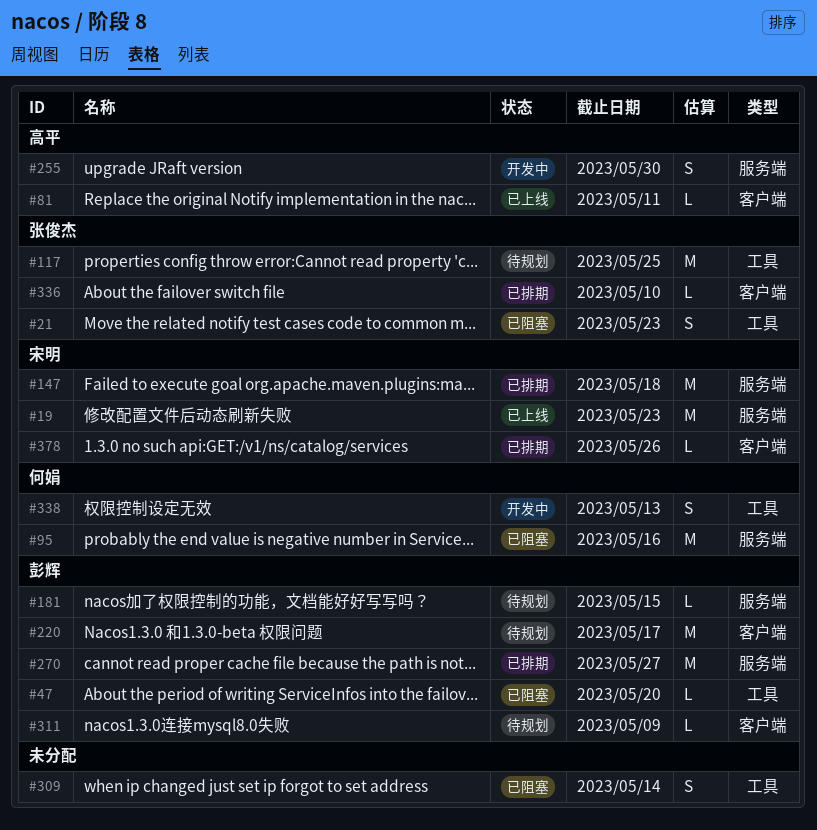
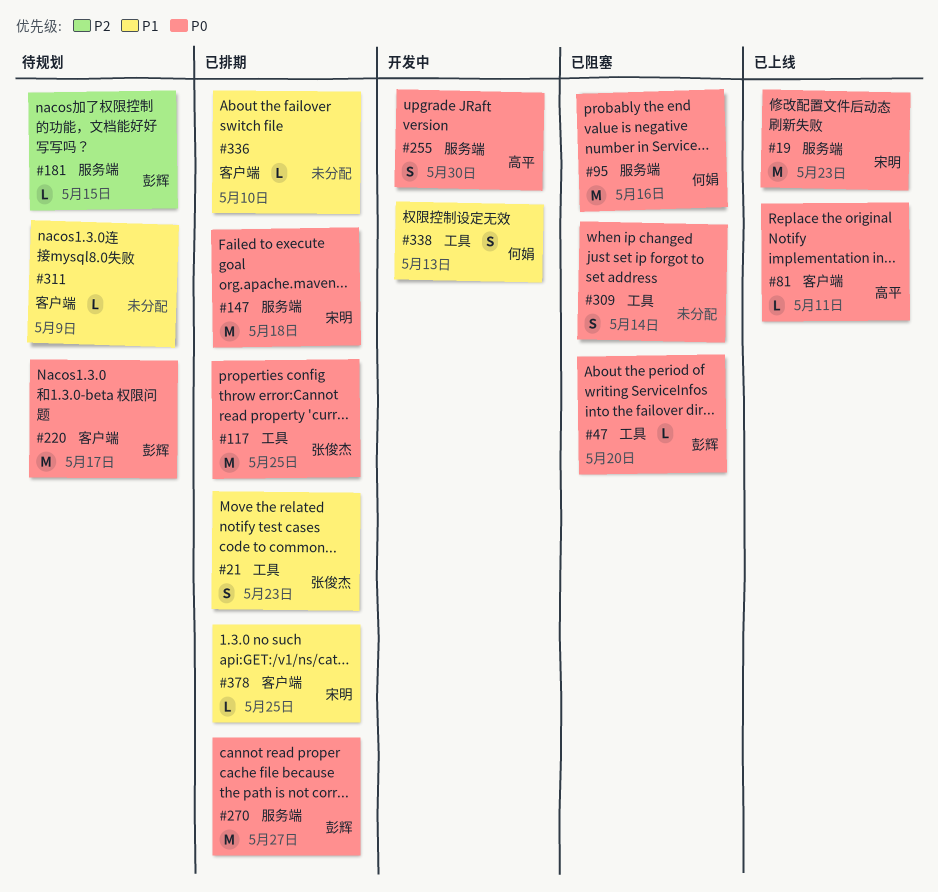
#21, status: 已阻塞 -> 已排期
#117, status: 待规划 -> 已排期
#311, owner: 彭辉 -> none
#336, owner: 张俊杰 -> none
#378, due: May 26 -> May 25

